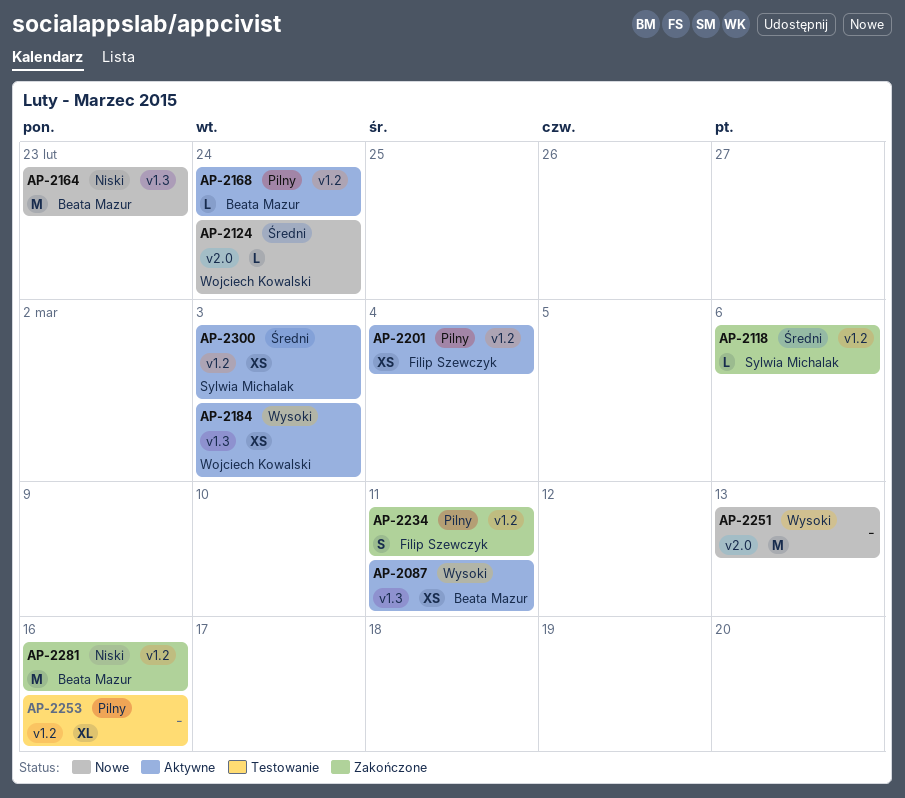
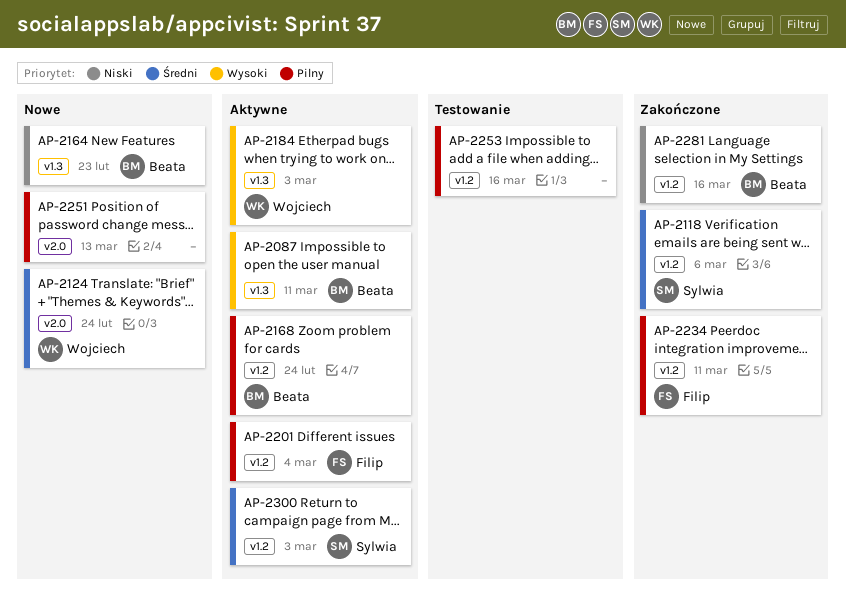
AP-2251, priority: Wysoki -> Pilny

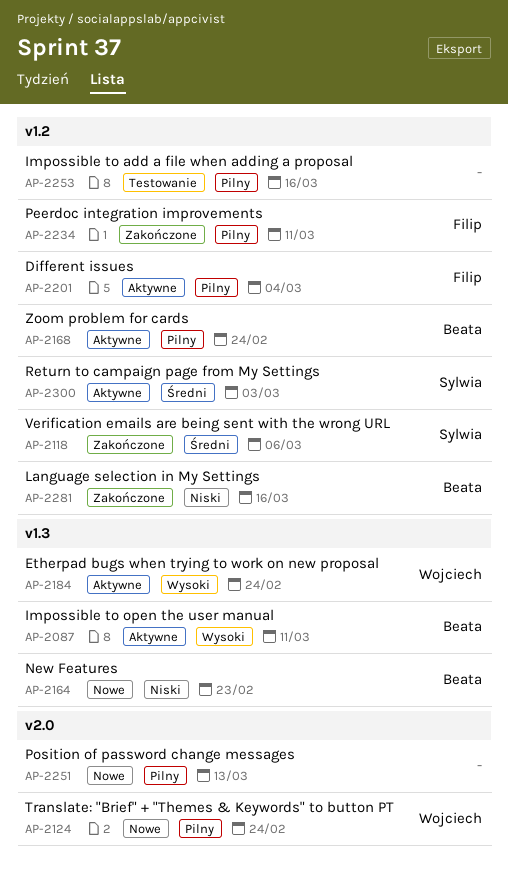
AP-2124, priority: Średni -> Pilny
AP-2184, due: Mar 3 -> Feb 24

